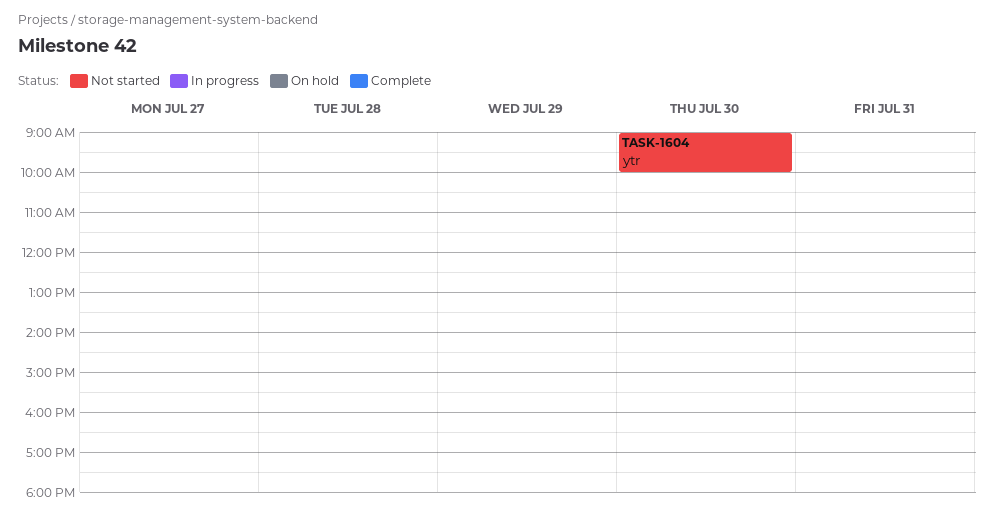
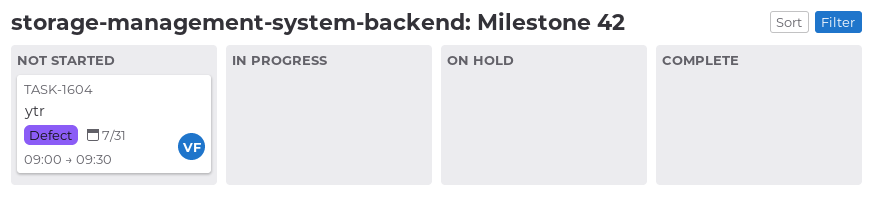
TASK-1604, day: Jul 30 -> Jul 31
TASK-1604, ends: 10:00 -> 09:30

